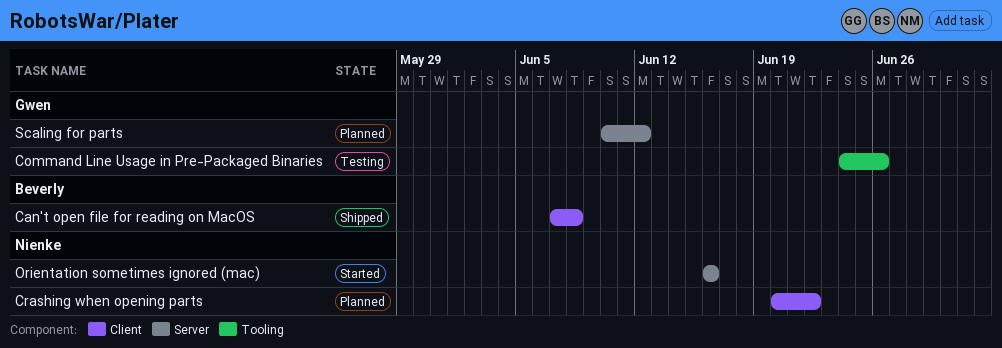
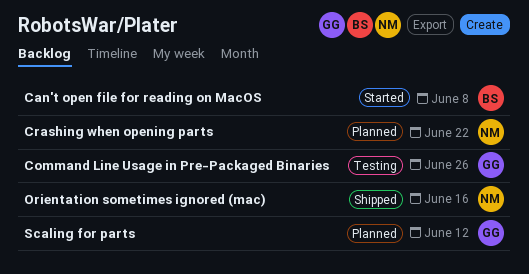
Can't open file for reading on MacOS, status: Shipped -> Started
Orientation sometimes ignored (mac), status: Started -> Shipped

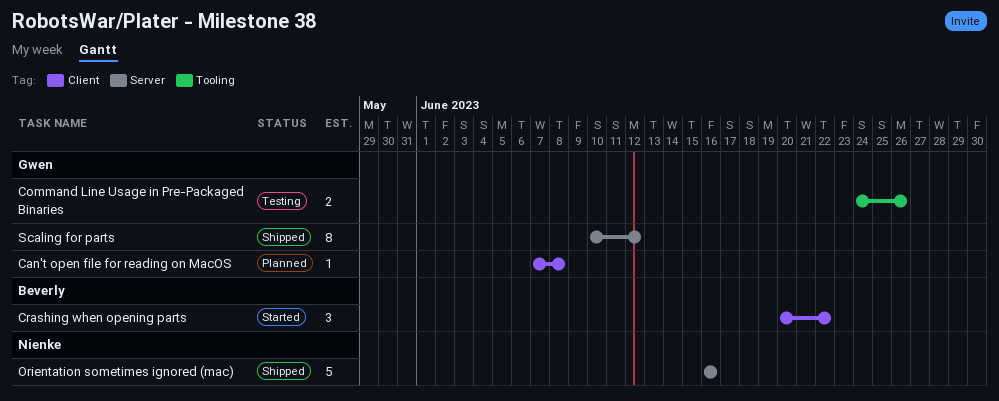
Can't open file for reading on MacOS, status: Started -> Planned
Can't open file for reading on MacOS, owner: Beverly -> Gwen
Crashing when opening parts, status: Planned -> Started
Crashing when opening parts, owner: Nienke -> Beverly
Scaling for parts, status: Planned -> Shipped

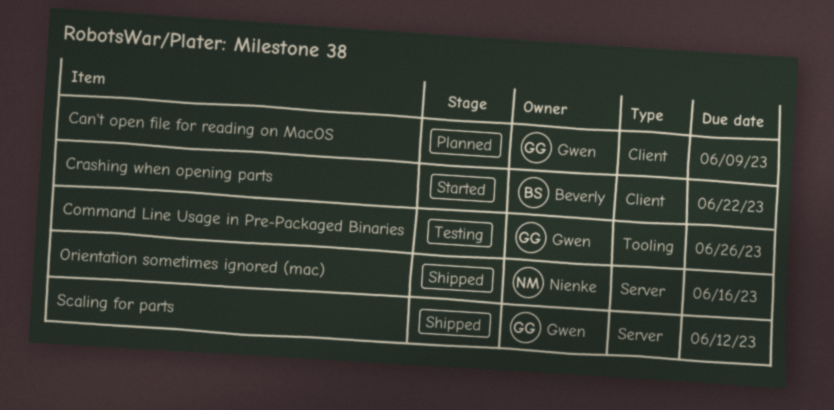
Can't open file for reading on MacOS, due: Jun 8 -> Jun 9

